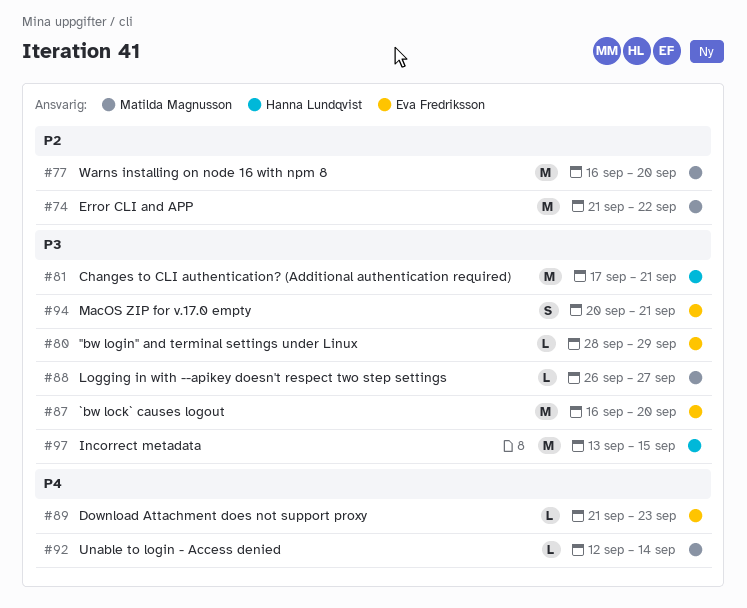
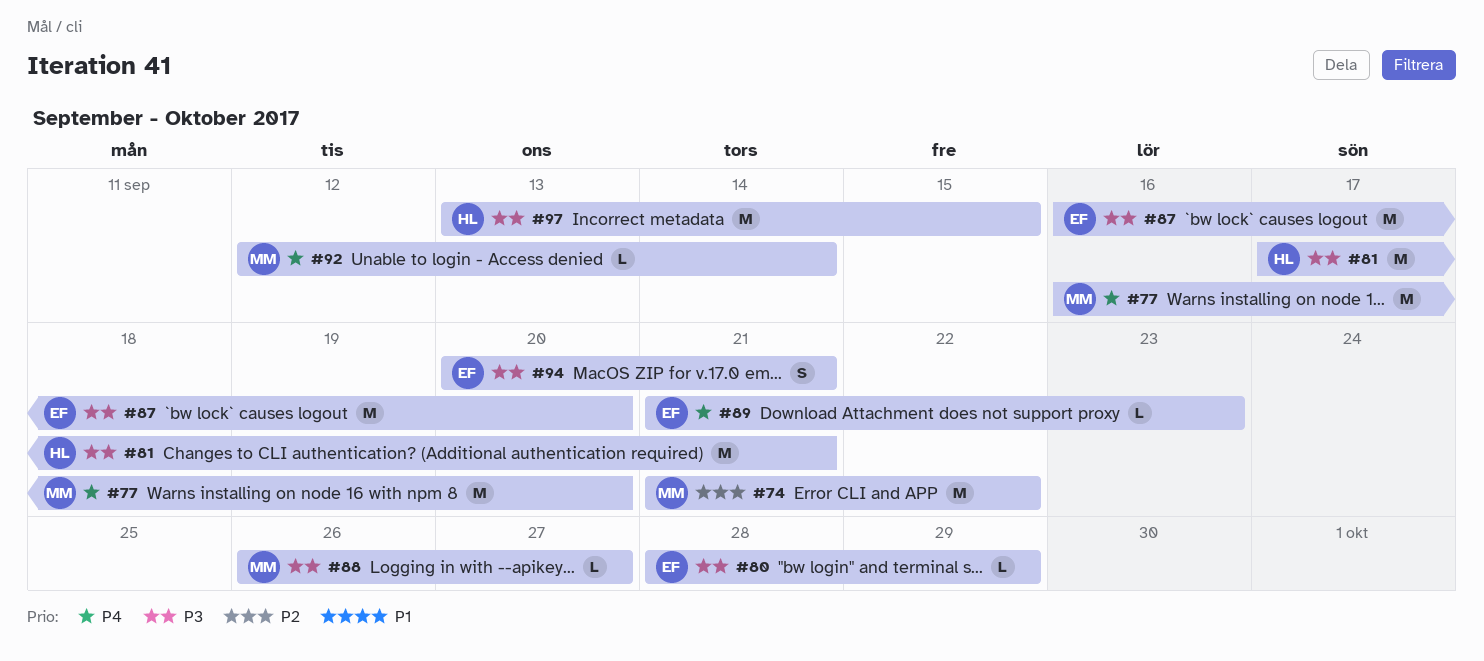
#77, priority: P2 -> P4

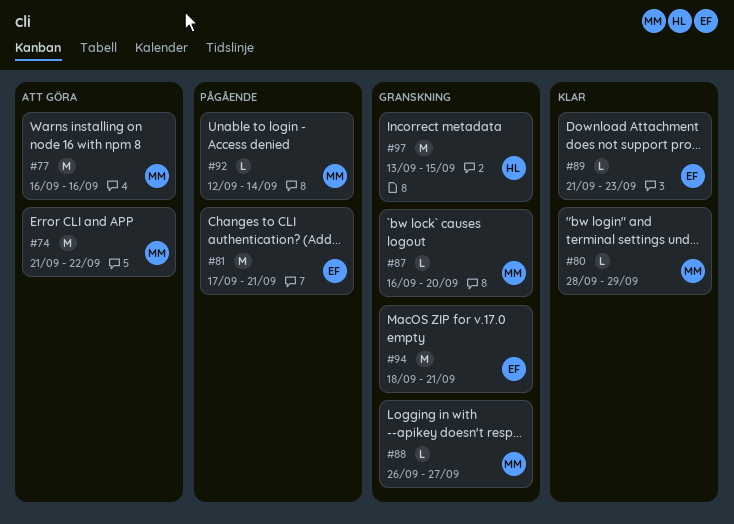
#77, due: Sep 20 -> Sep 16
#80, owner: EF -> MM
#81, owner: HL -> EF
#87, owner: EF -> MM
#87, estimate: M -> L
#94, estimate: S -> M
#94, start: Sep 20 -> Sep 18

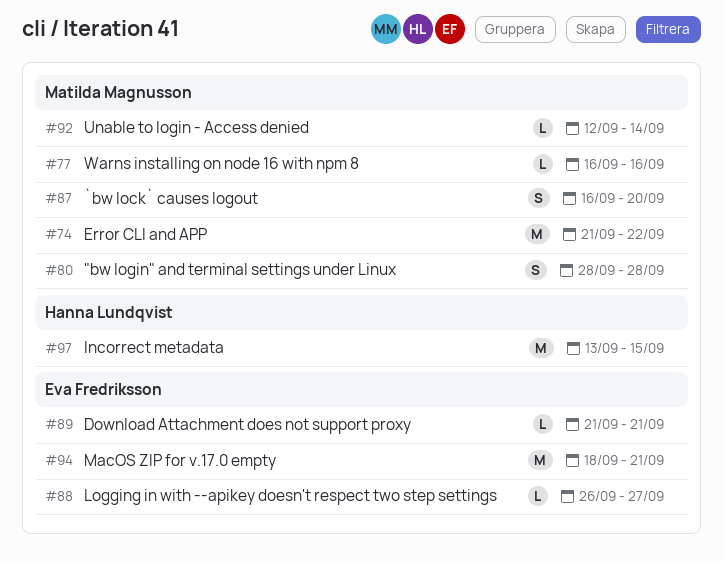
#77, estimate: M -> L
#80, estimate: L -> S
#80, due: Sep 29 -> Sep 28
#81: present -> none
#87, estimate: L -> S
#88, owner: Matilda Magnusson -> Eva Fredriksson
#89, due: Sep 23 -> Sep 21

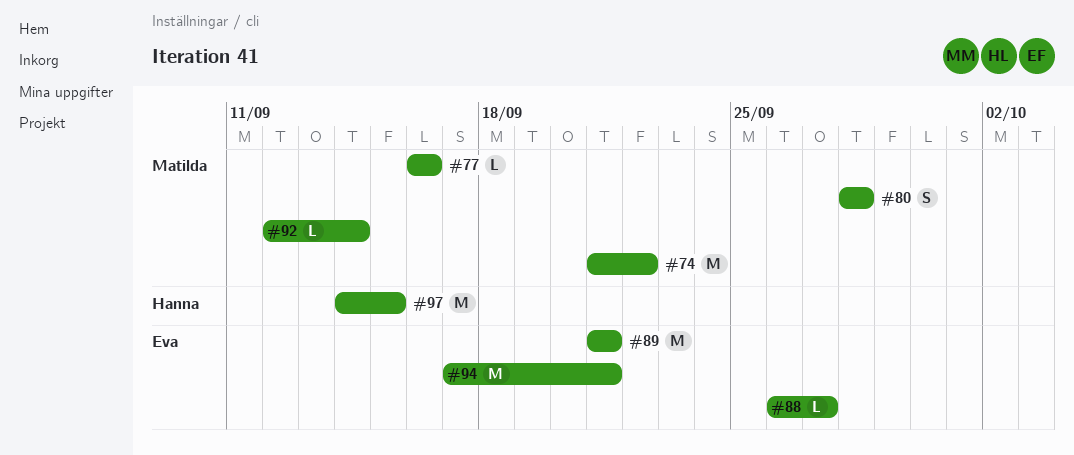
#87: present -> none
#89, estimate: L -> M
#94, start: Sep 18 -> Sep 17
#97, start: Sep 13 -> Sep 14

